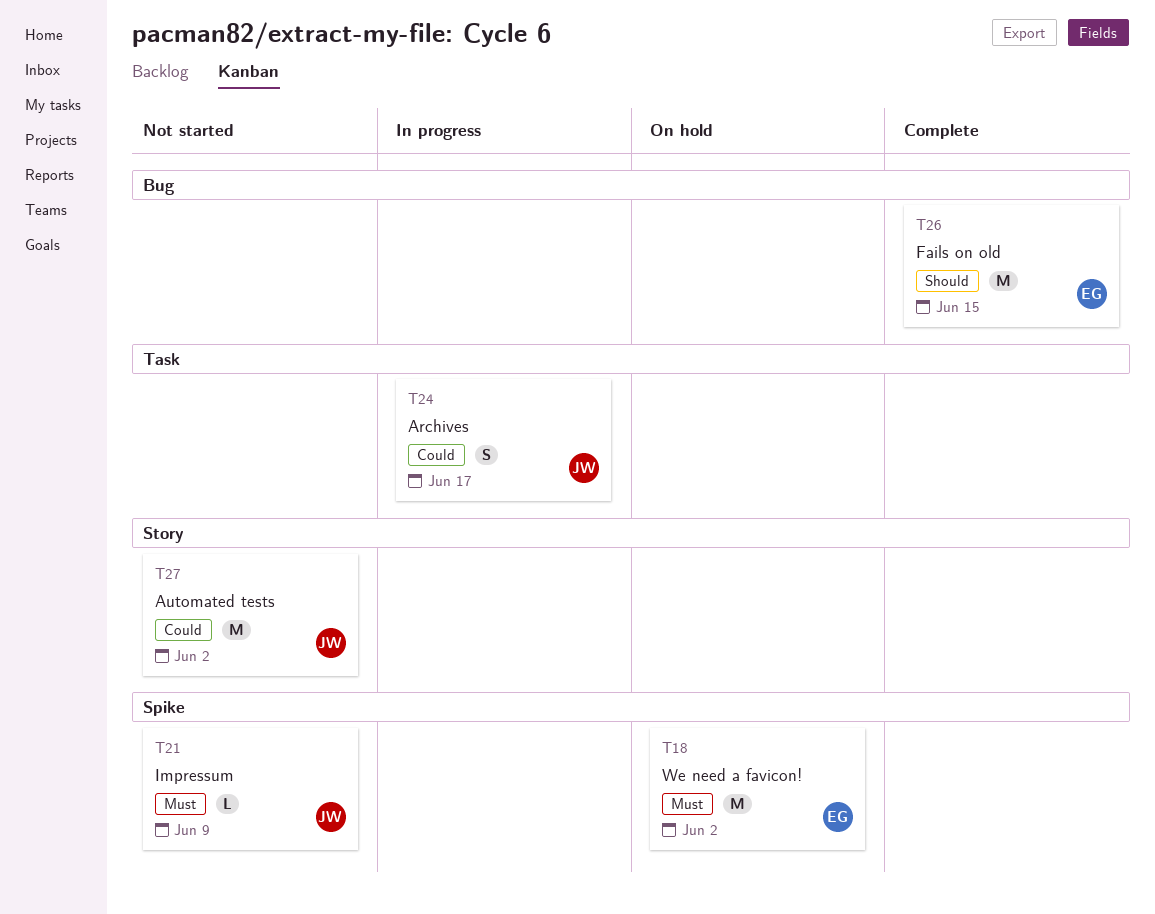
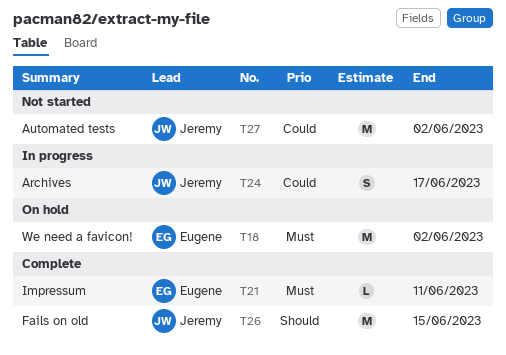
T21, status: Not started -> Complete
T21, owner: Jeremy -> Eugene
T21, due: Jun 9 -> Jun 11
T26, owner: Eugene -> Jeremy

